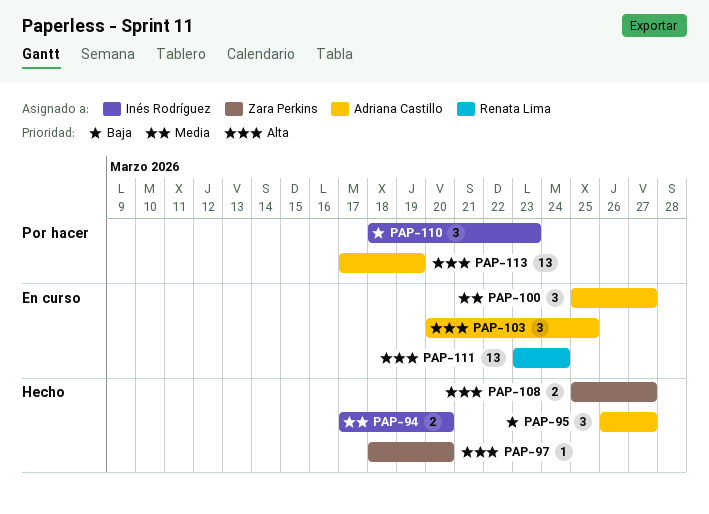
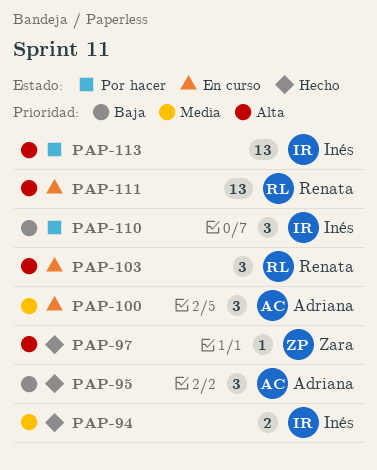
PAP-103, owner: Adriana Castillo -> Renata Lima
PAP-108: present -> none
PAP-113, owner: Adriana Castillo -> Inés Rodríguez

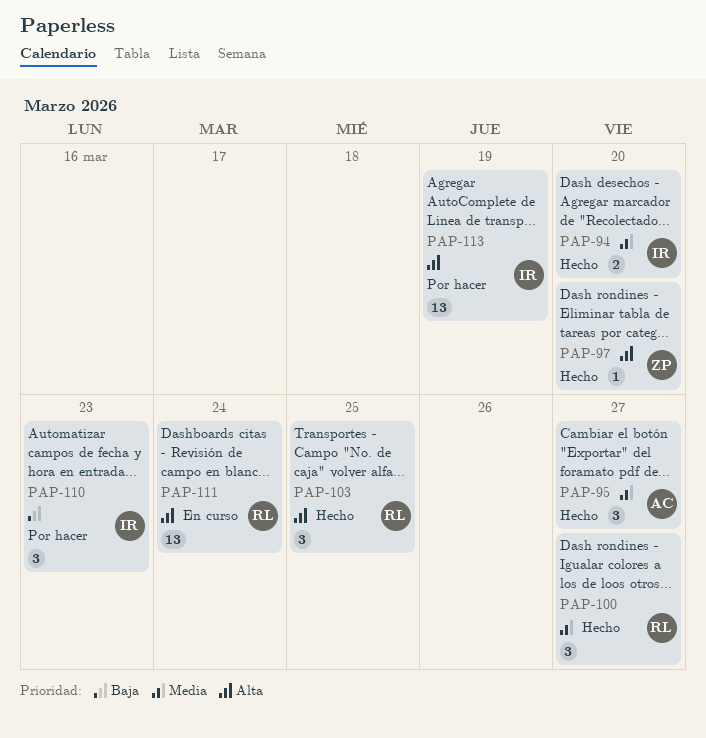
PAP-95, priority: Baja -> Media
PAP-100, status: En curso -> Hecho
PAP-100, owner: Adriana -> Renata
PAP-103, status: En curso -> Hecho

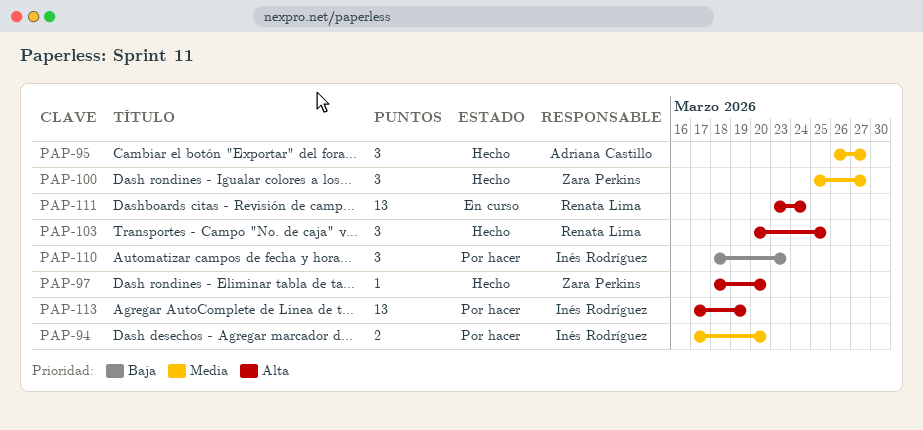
PAP-94, status: Hecho -> Por hacer
PAP-100, owner: Renata Lima -> Zara Perkins

